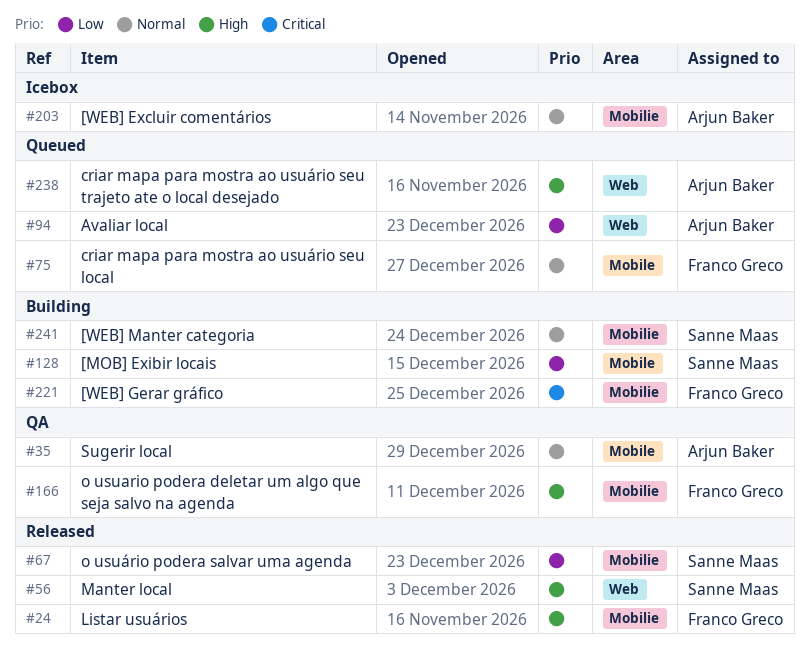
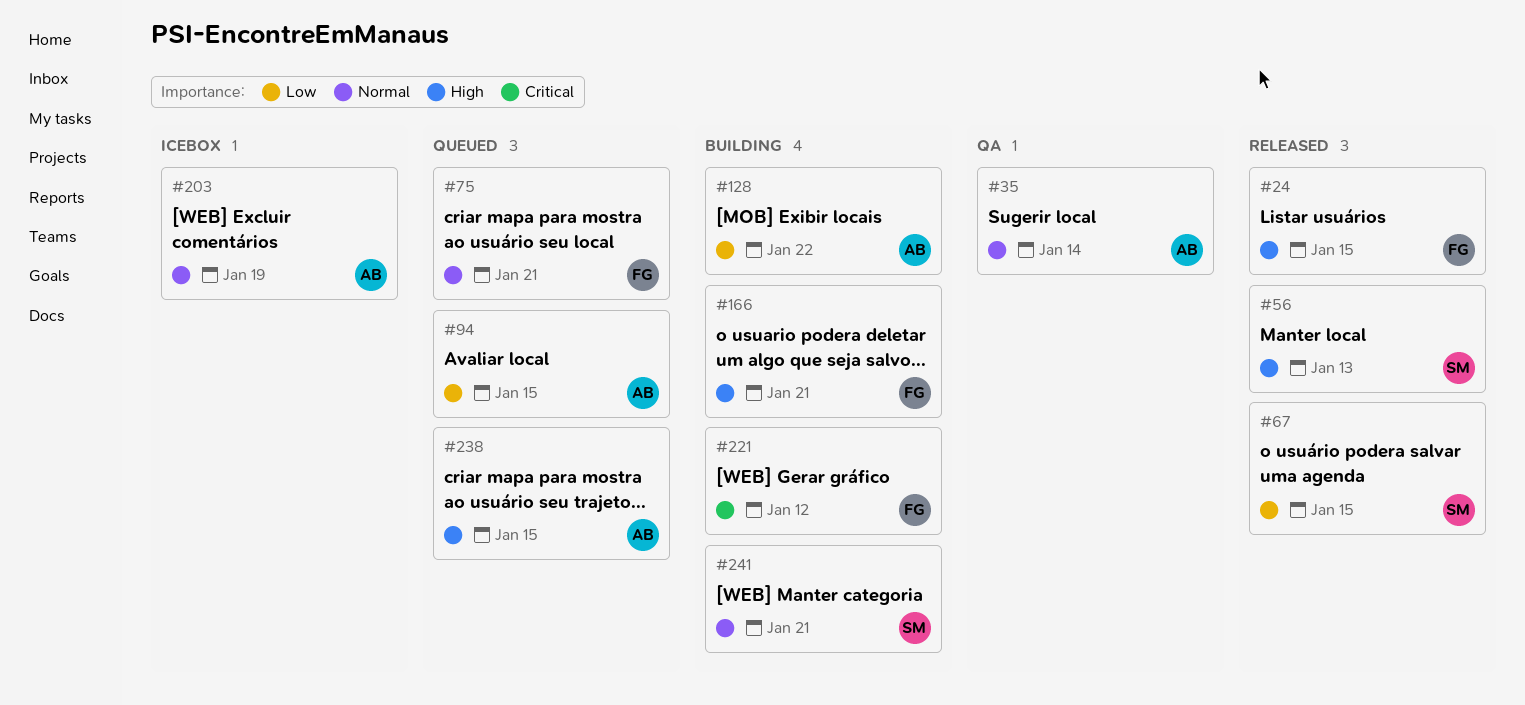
#128, owner: Sanne Maas -> Arjun Baker
#166, status: QA -> Building

